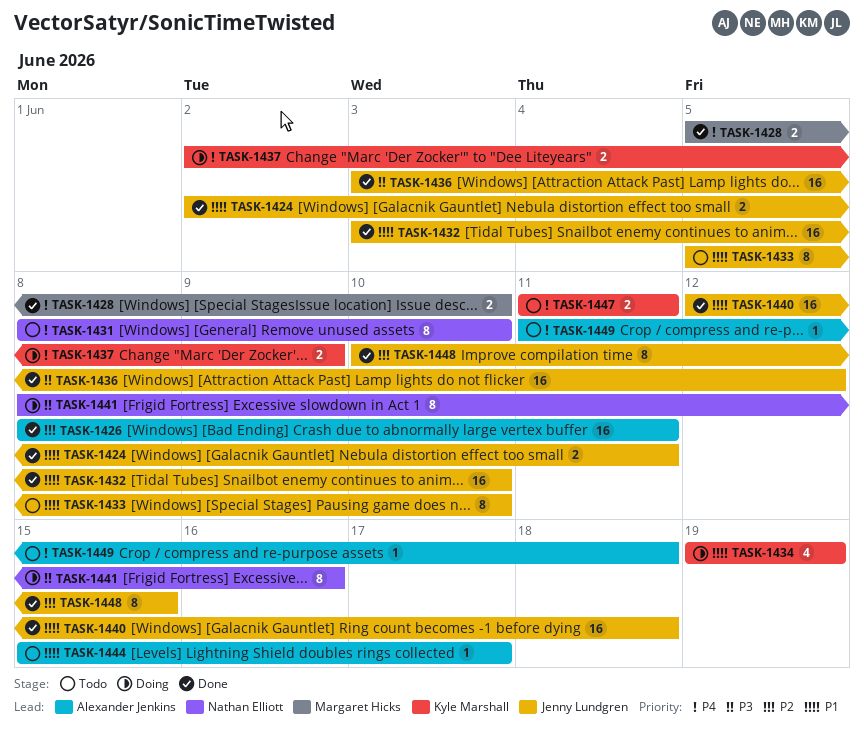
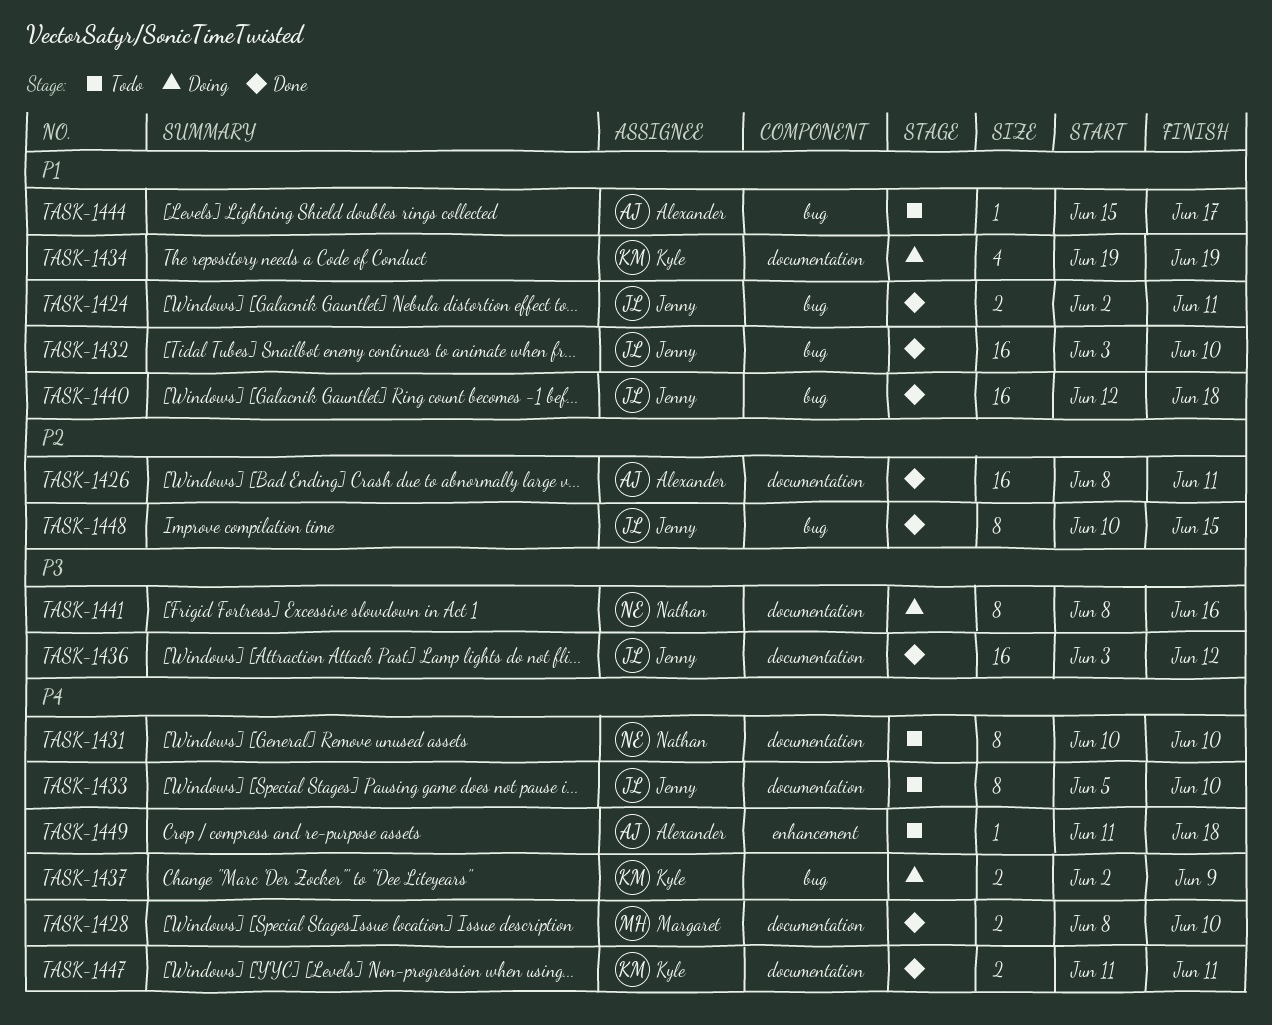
TASK-1428, start: Jun 5 -> Jun 8
TASK-1431, start: Jun 8 -> Jun 10
TASK-1433, priority: P1 -> P4
TASK-1447, status: Todo -> Done

